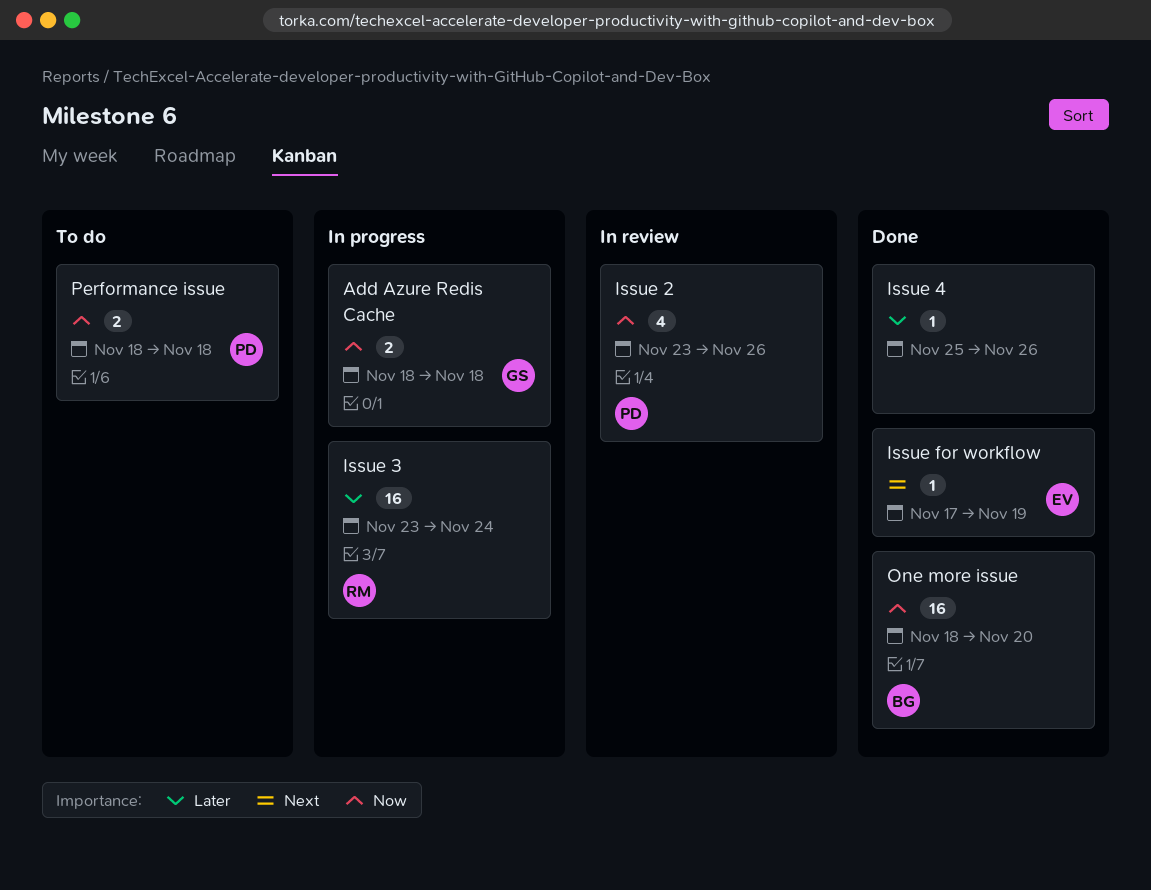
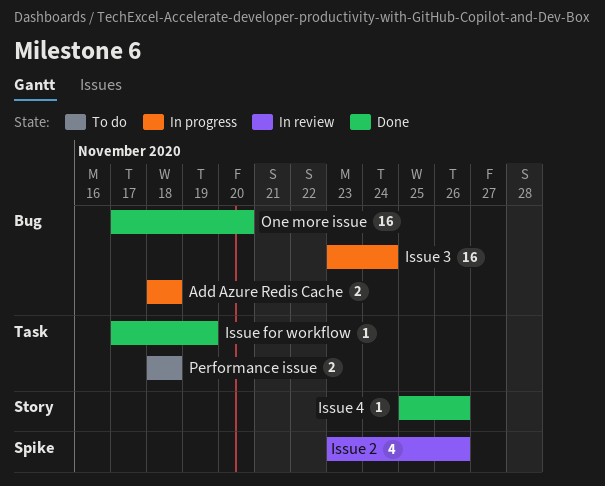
One more issue, start: Nov 18 -> Nov 17

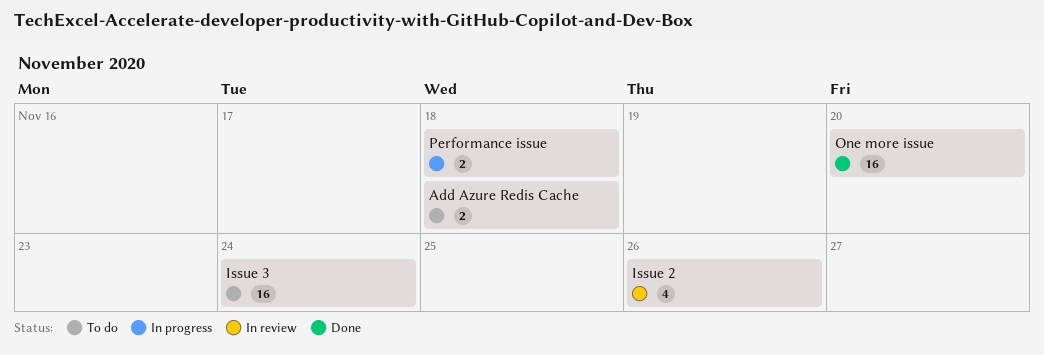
Add Azure Redis Cache, status: In progress -> To do
Issue 3, status: In progress -> To do
Issue 4: present -> none
Issue for workflow: present -> none
Performance issue, status: To do -> In progress

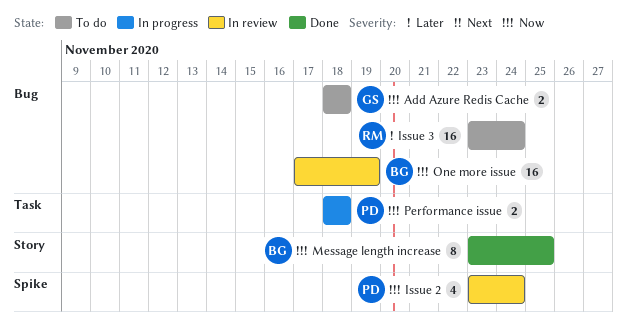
Issue 2, due: Nov 26 -> Nov 24
Message length increase: none -> present
One more issue, status: Done -> In review
One more issue, due: Nov 20 -> Nov 19

